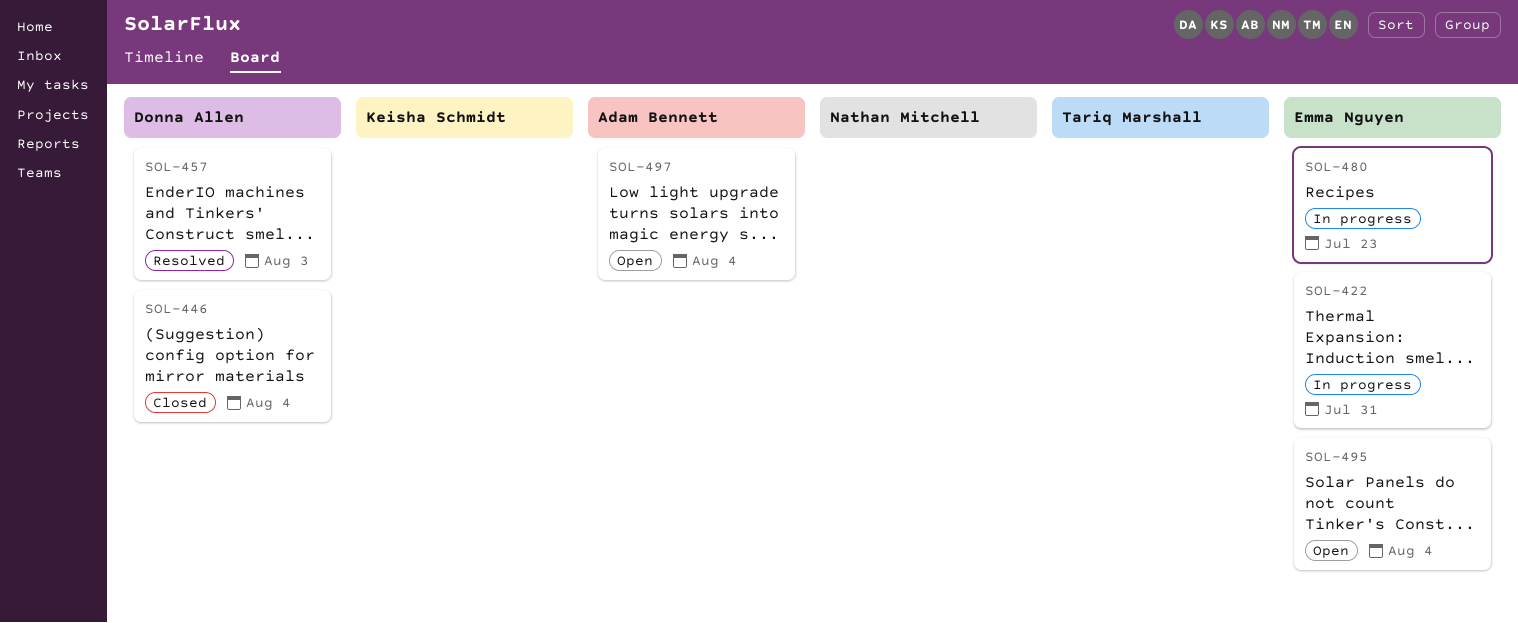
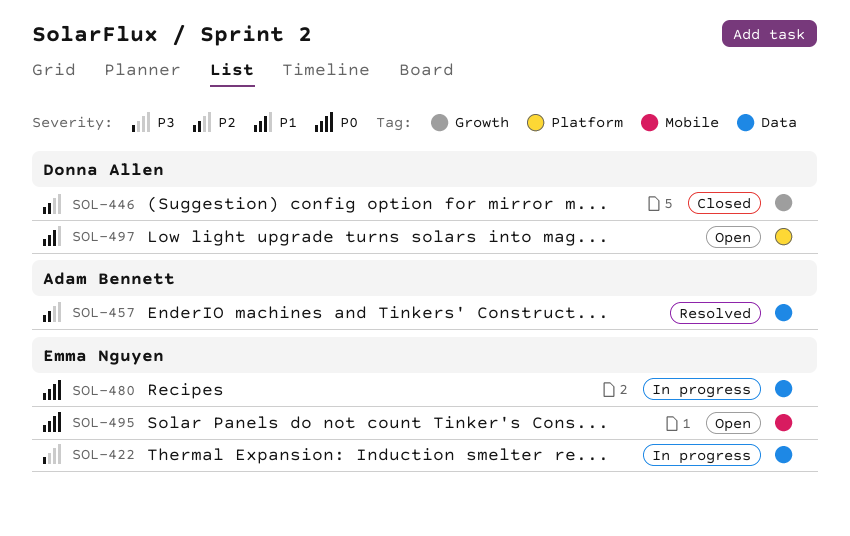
SOL-457, owner: Donna Allen -> Adam Bennett
SOL-497, owner: Adam Bennett -> Donna Allen

